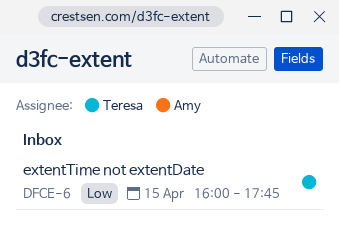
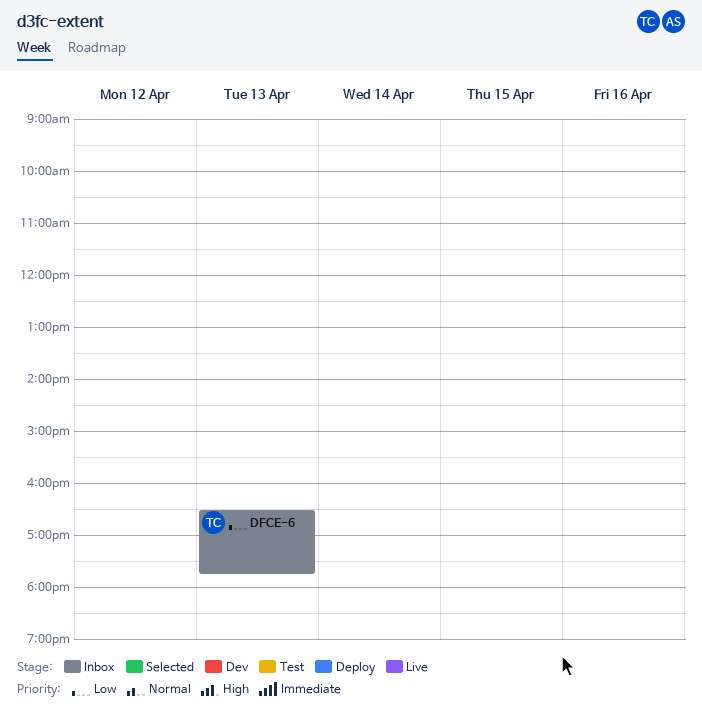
DFCE-6, day: Apr 15 -> Apr 13
DFCE-6, begins: 16:00 -> 16:30

